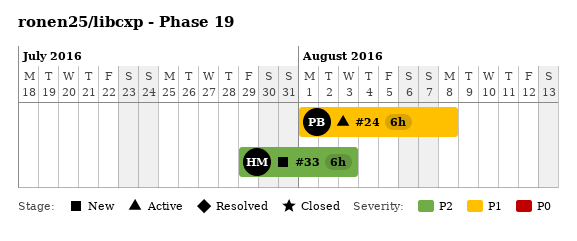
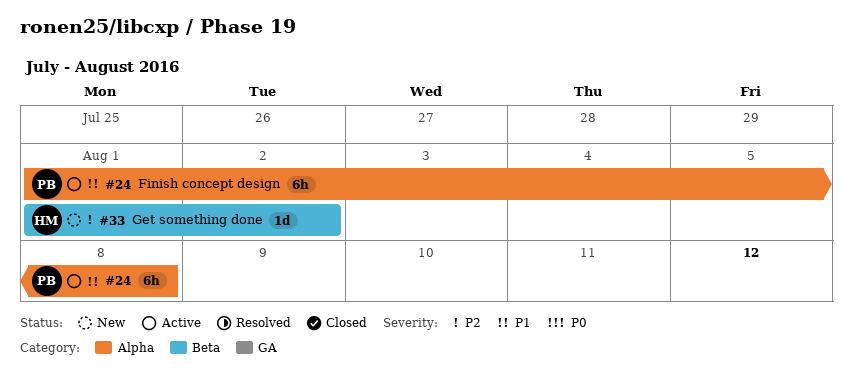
#33, estimate: 6h -> 1d
#33, start: Jul 29 -> Aug 1
#33, due: Aug 3 -> Aug 2

